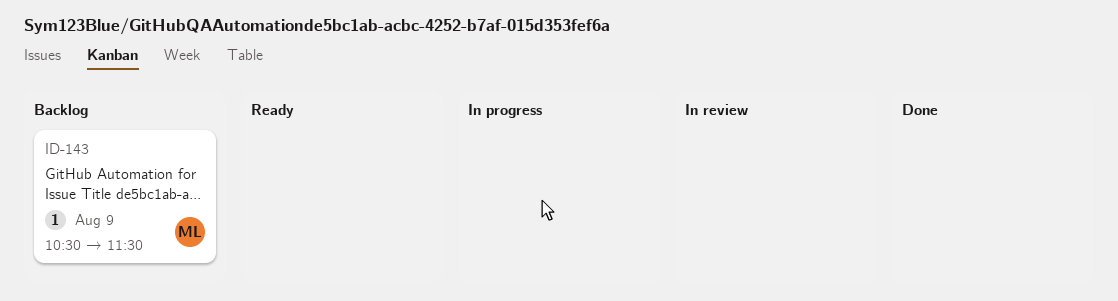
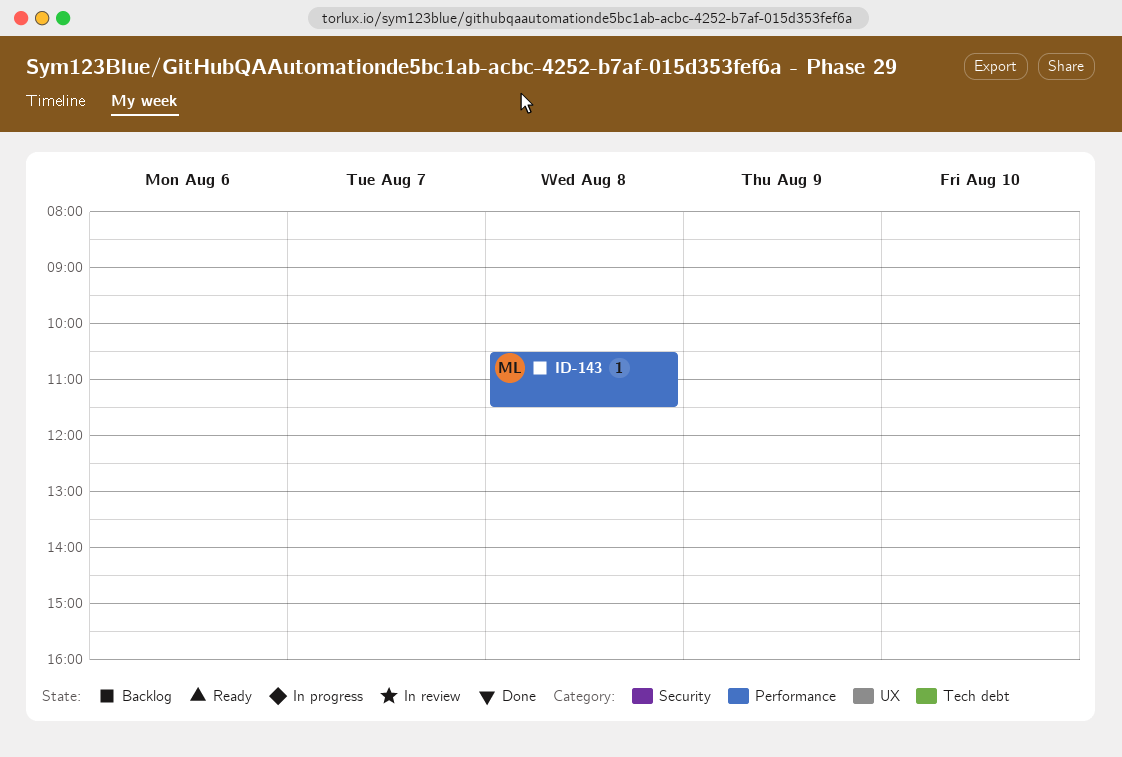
ID-143, day: Aug 9 -> Aug 8

